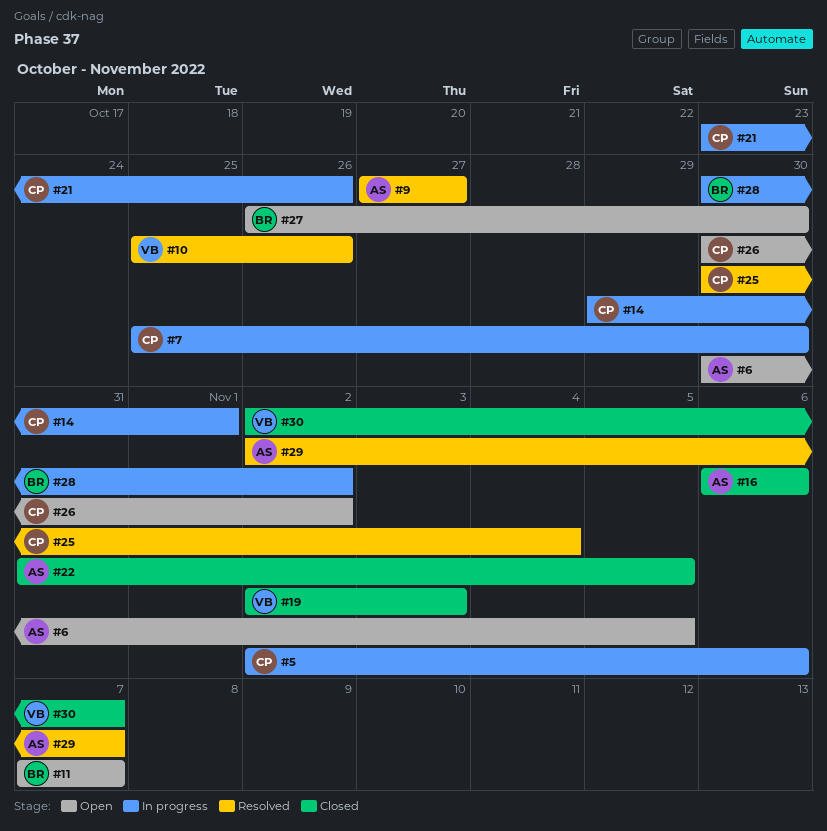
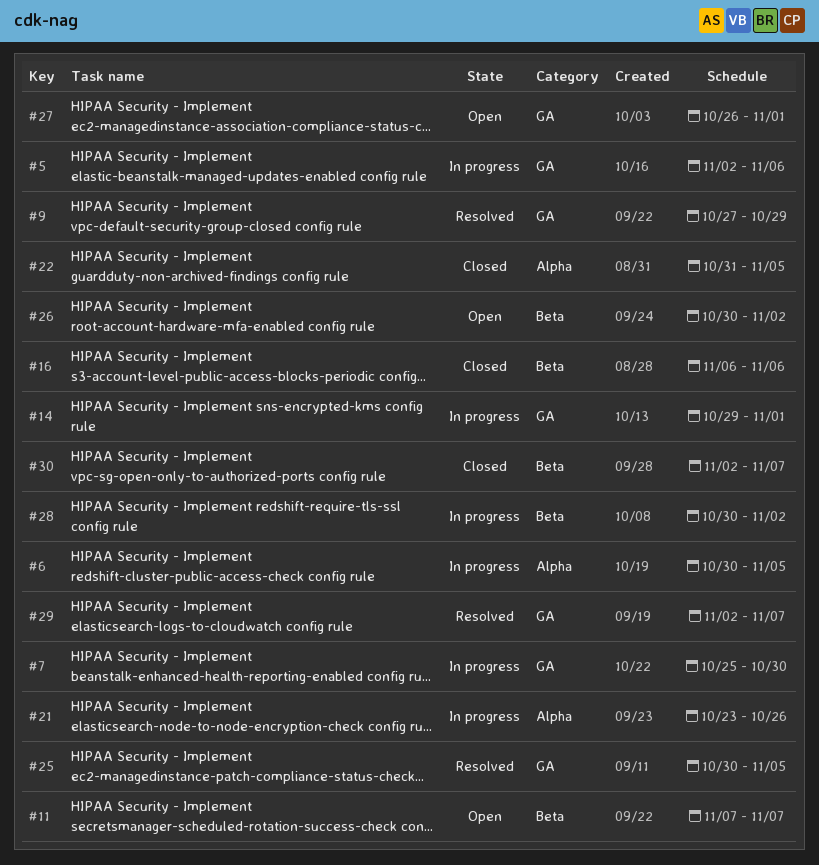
#6, status: Open -> In progress
#9, due: Oct 27 -> Oct 29
#10: present -> none
#19: present -> none
#25, due: Nov 4 -> Nov 5
#27, due: Oct 30 -> Nov 1

